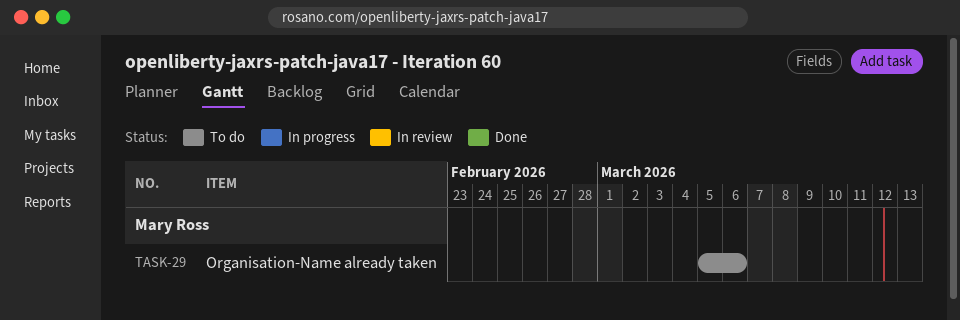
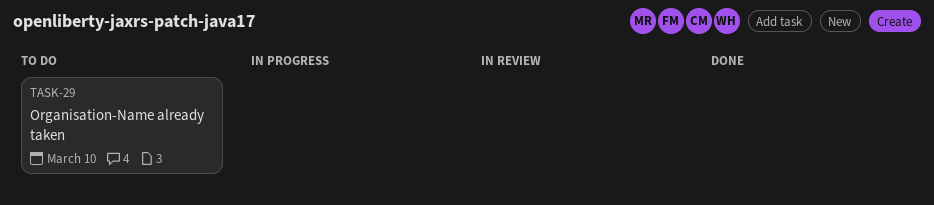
TASK-29, due: Mar 6 -> Mar 10

